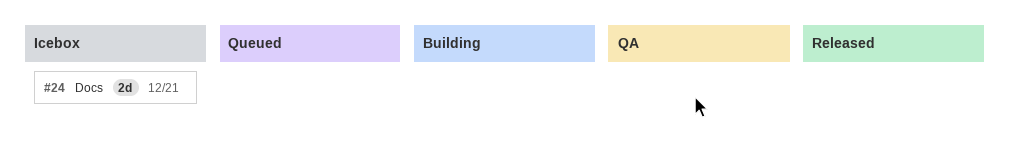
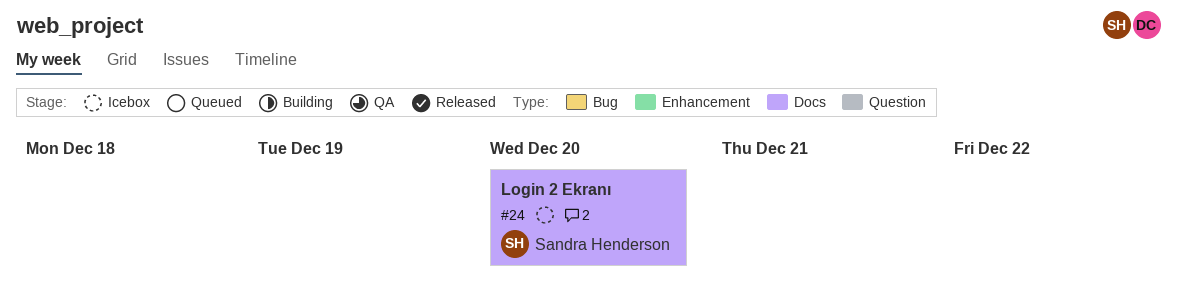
#24, due: Dec 21 -> Dec 20

